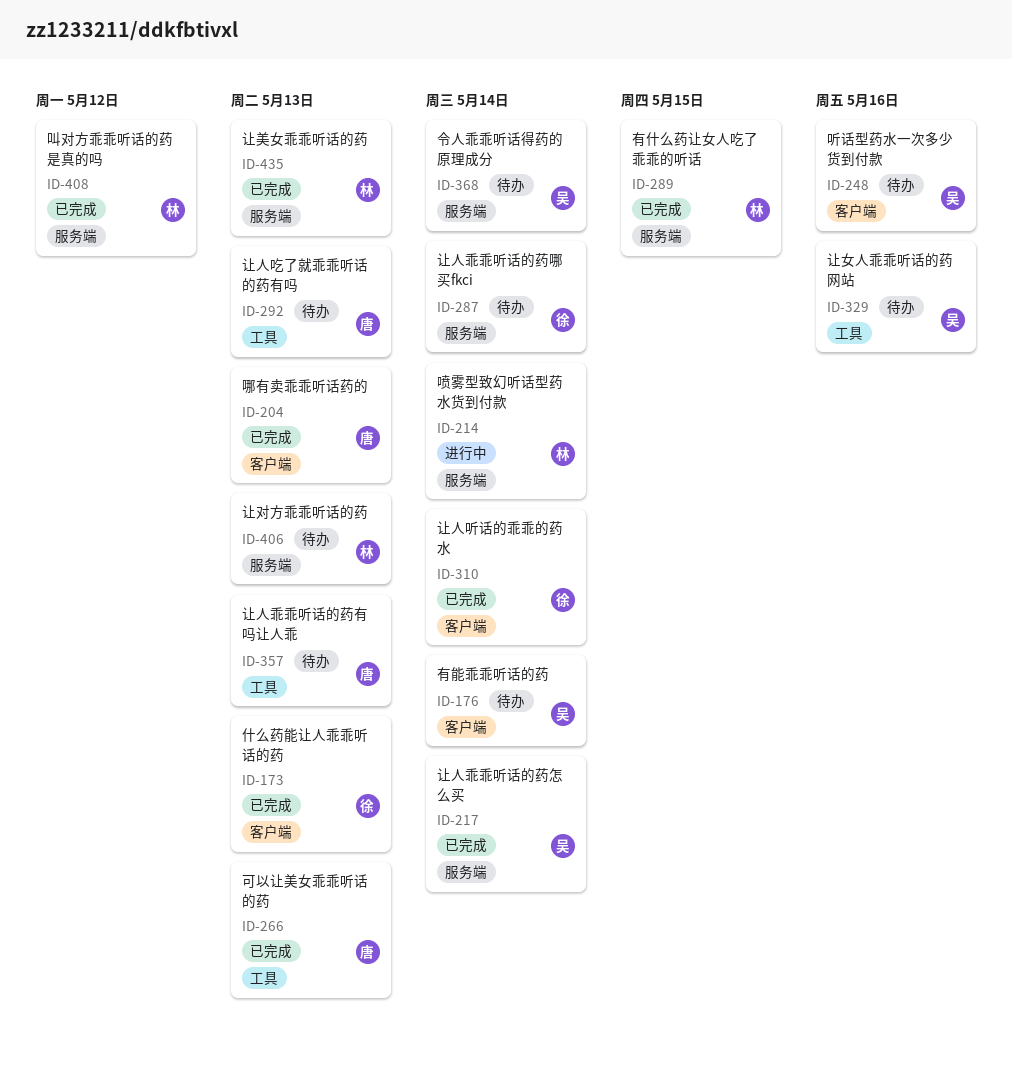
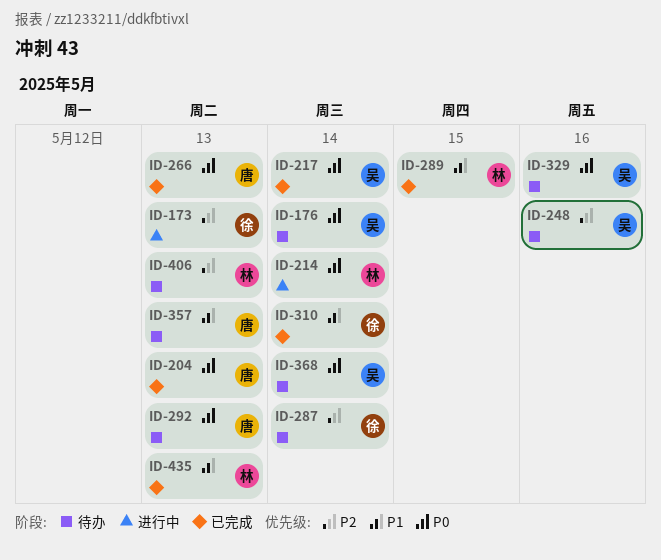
ID-173, status: 已完成 -> 进行中
ID-408: present -> none

